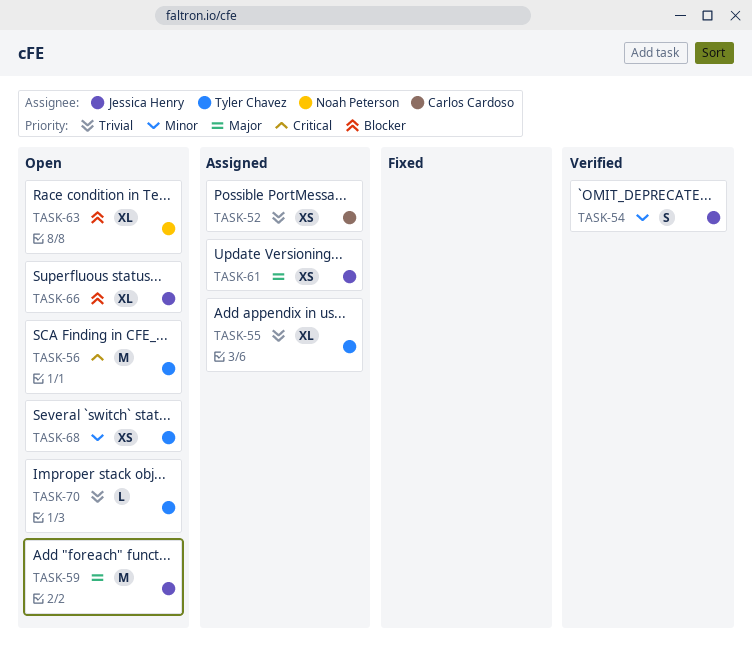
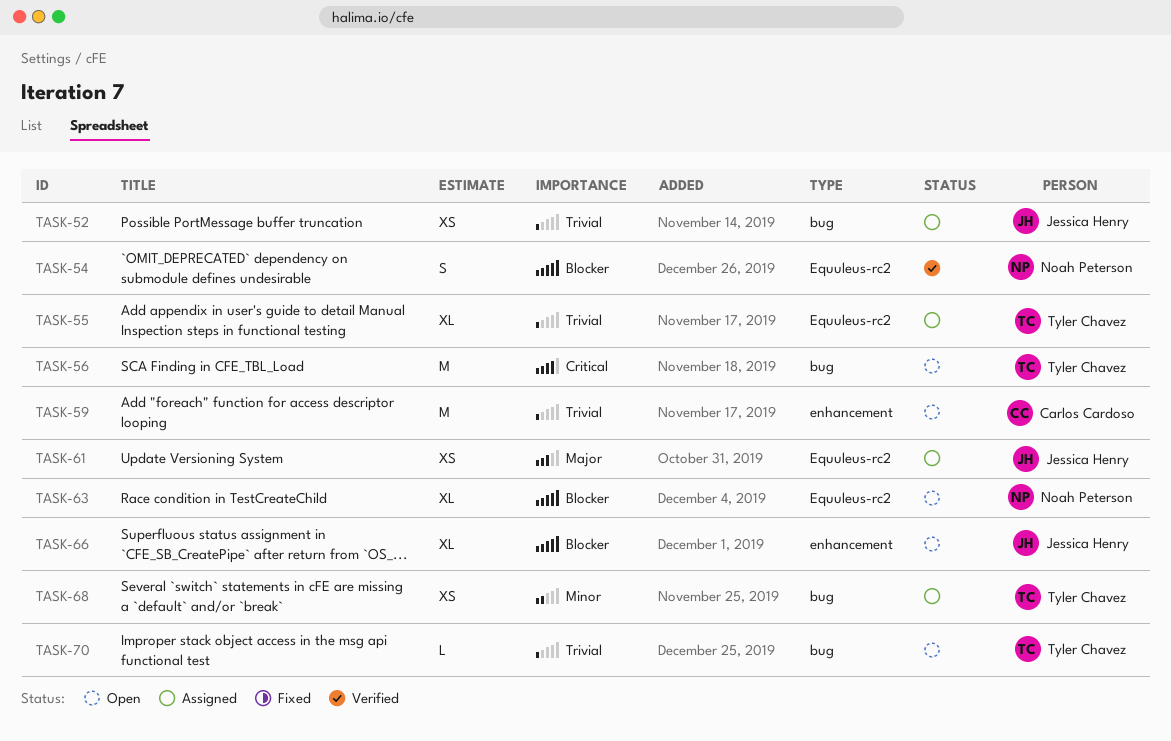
TASK-52, owner: Carlos Cardoso -> Jessica Henry
TASK-54, owner: Jessica Henry -> Noah Peterson
TASK-54, priority: Minor -> Blocker
TASK-59, owner: Jessica Henry -> Carlos Cardoso
TASK-59, priority: Major -> Trivial
TASK-68, status: Open -> Assigned

